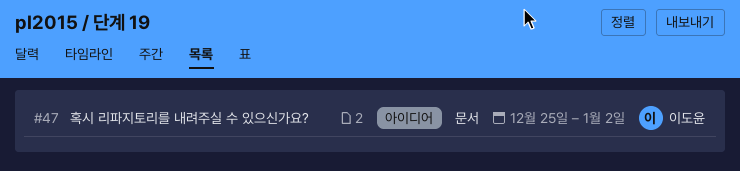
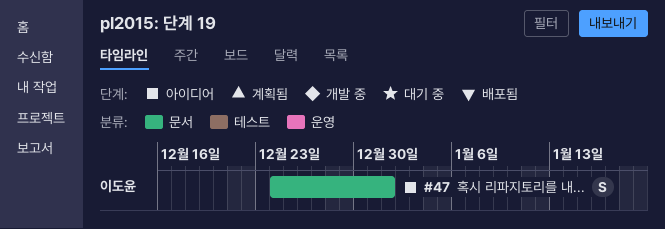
#47, start: Dec 25 -> Dec 24
#47, due: Jan 2 -> Jan 1

